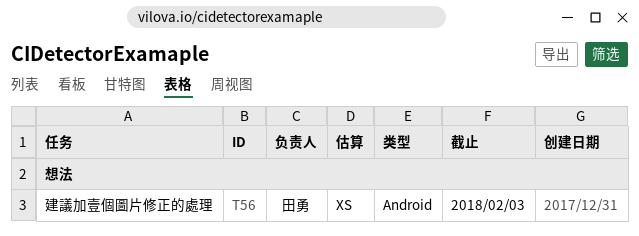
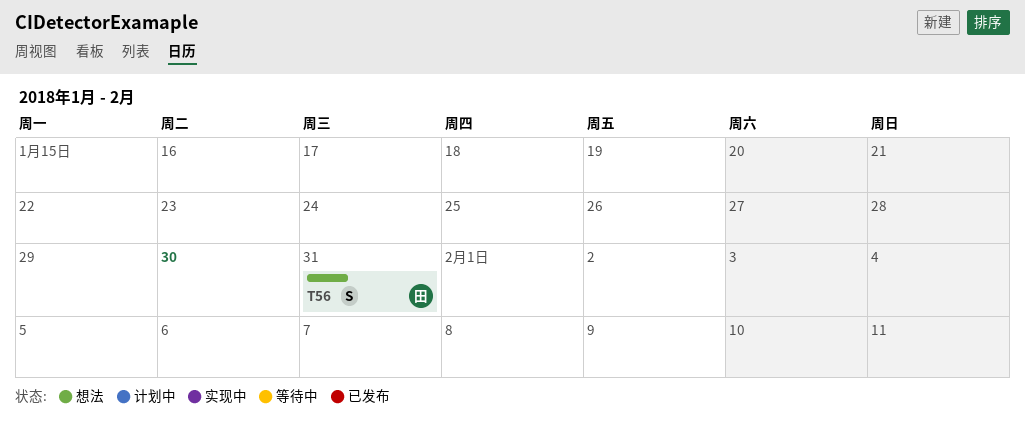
T56, estimate: XS -> S
T56, due: Feb 3 -> Jan 31

